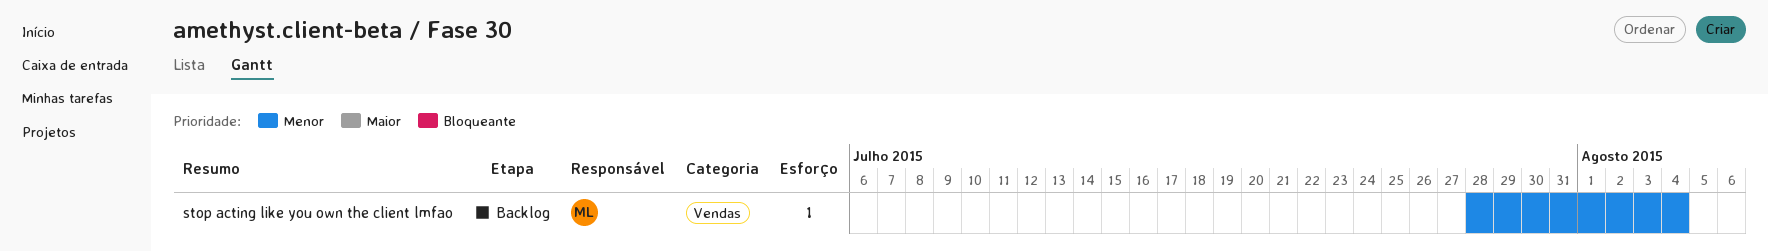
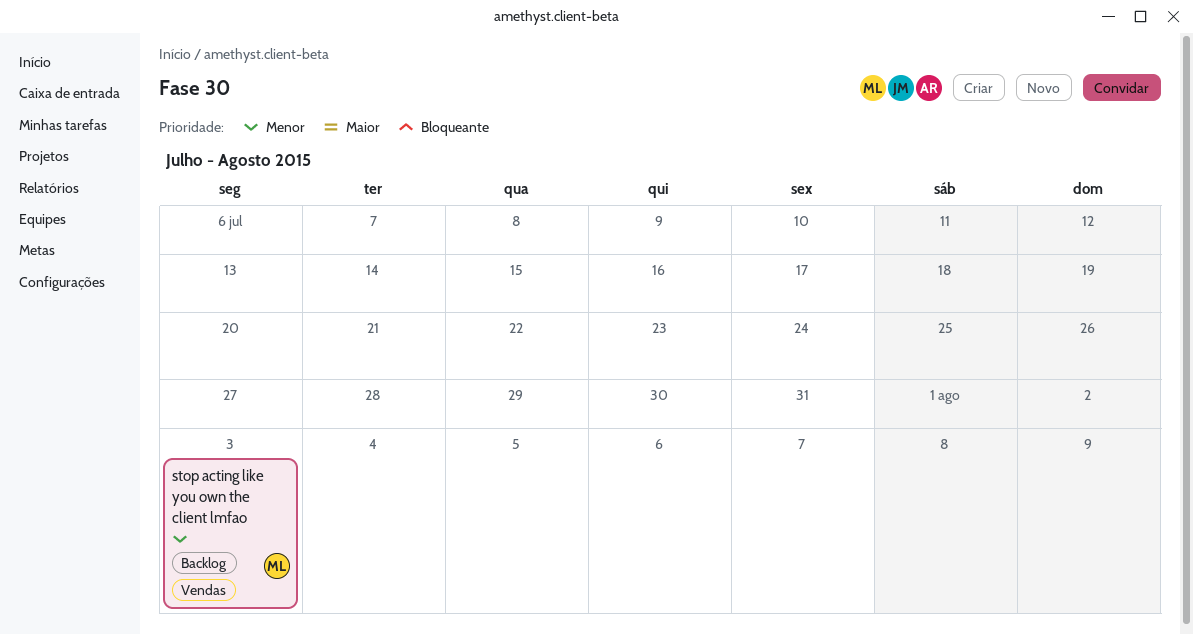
stop acting like you own the client lmfao, due: Aug 4 -> Aug 3

